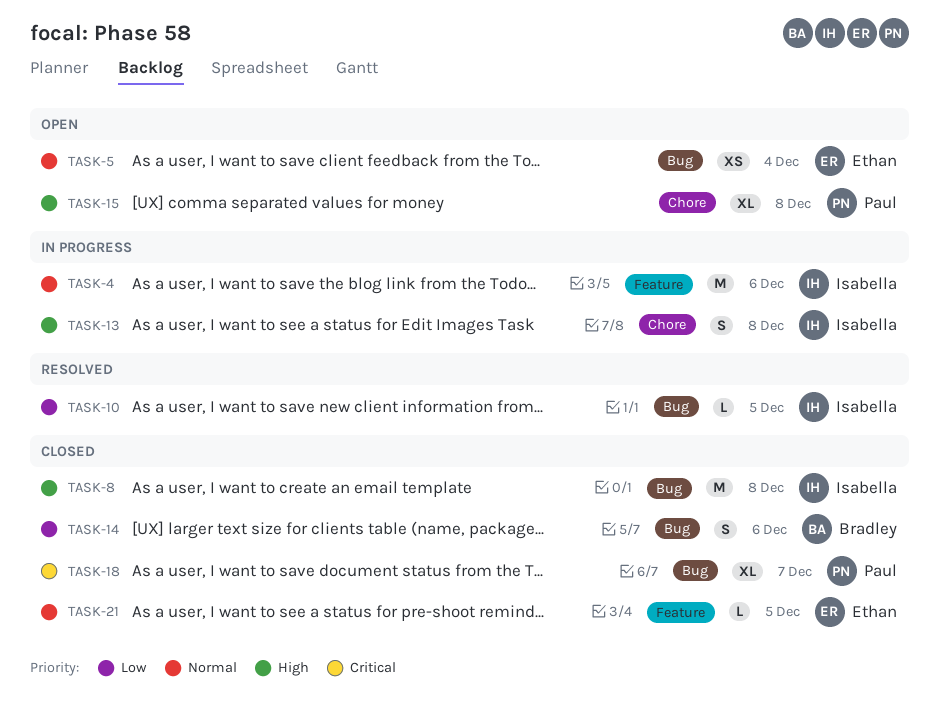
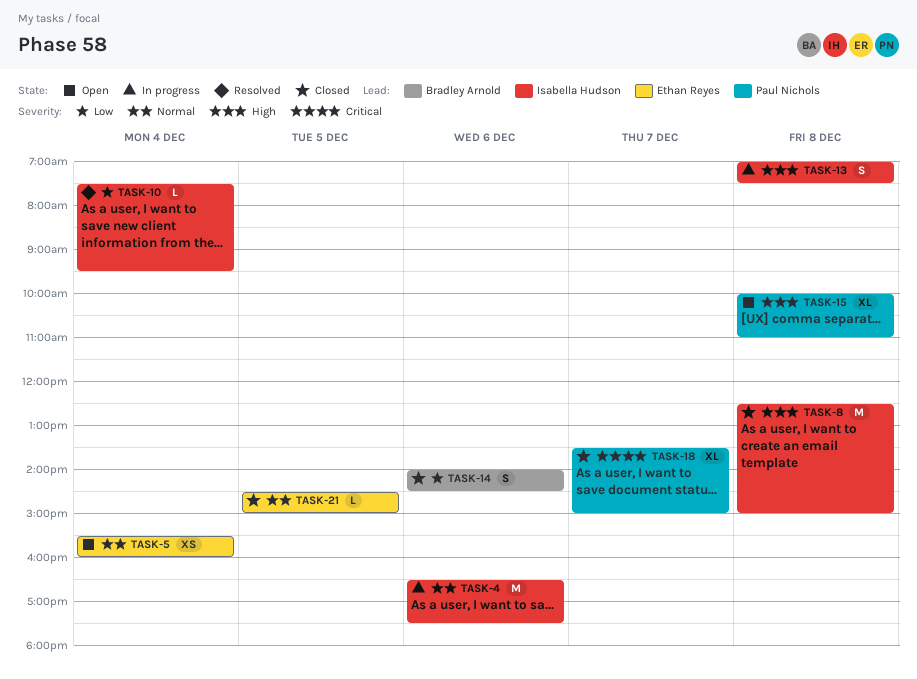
TASK-10, day: Dec 5 -> Dec 4

